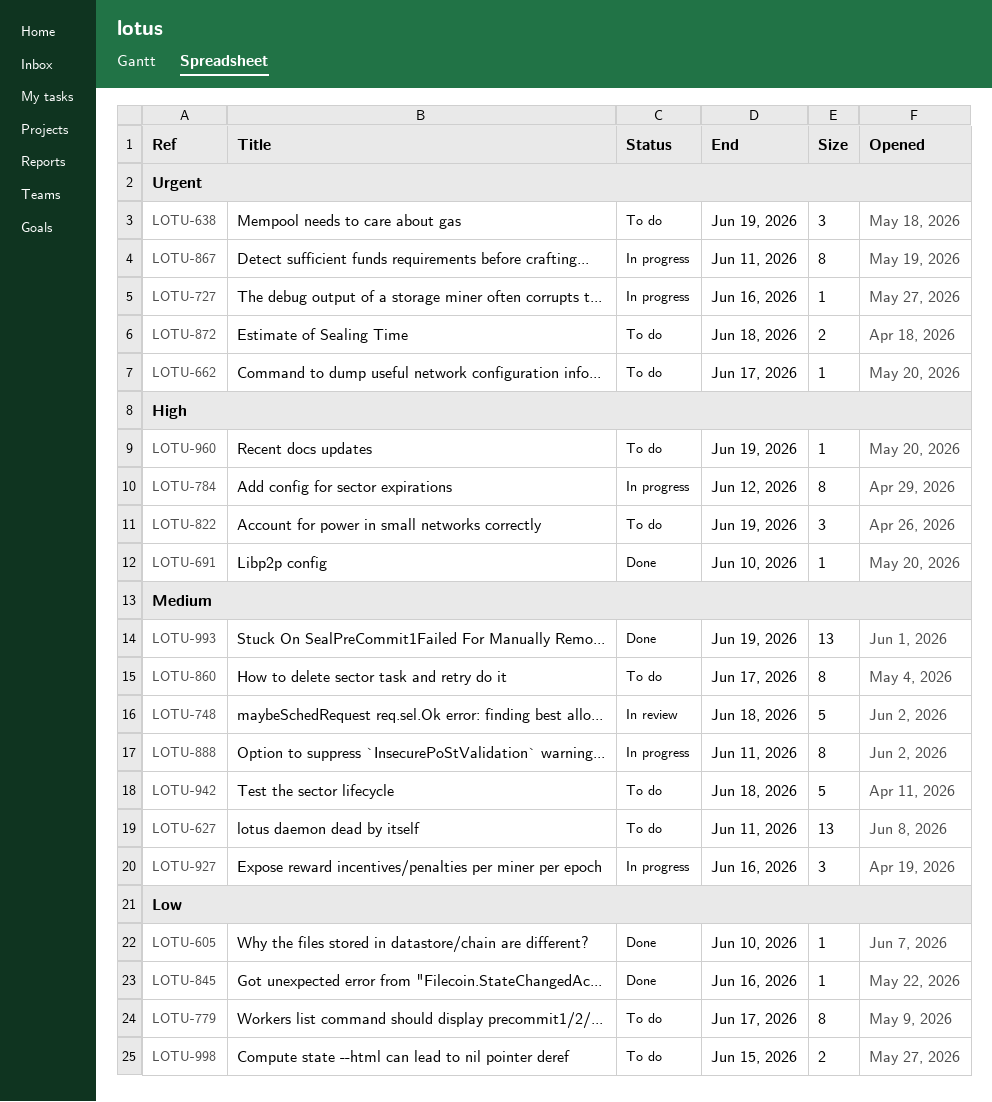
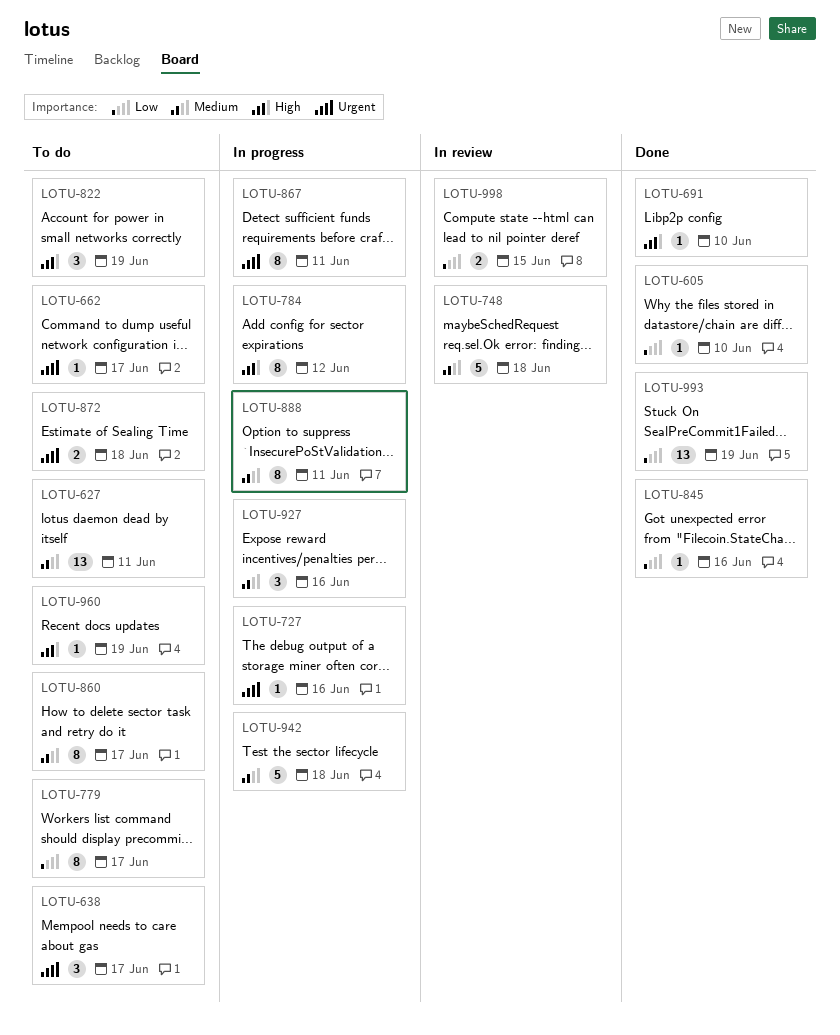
LOTU-638, due: Jun 19 -> Jun 17
LOTU-942, status: To do -> In progress
LOTU-993, priority: Medium -> Low
LOTU-998, status: To do -> In review

